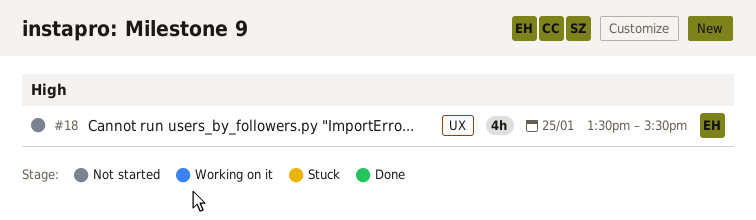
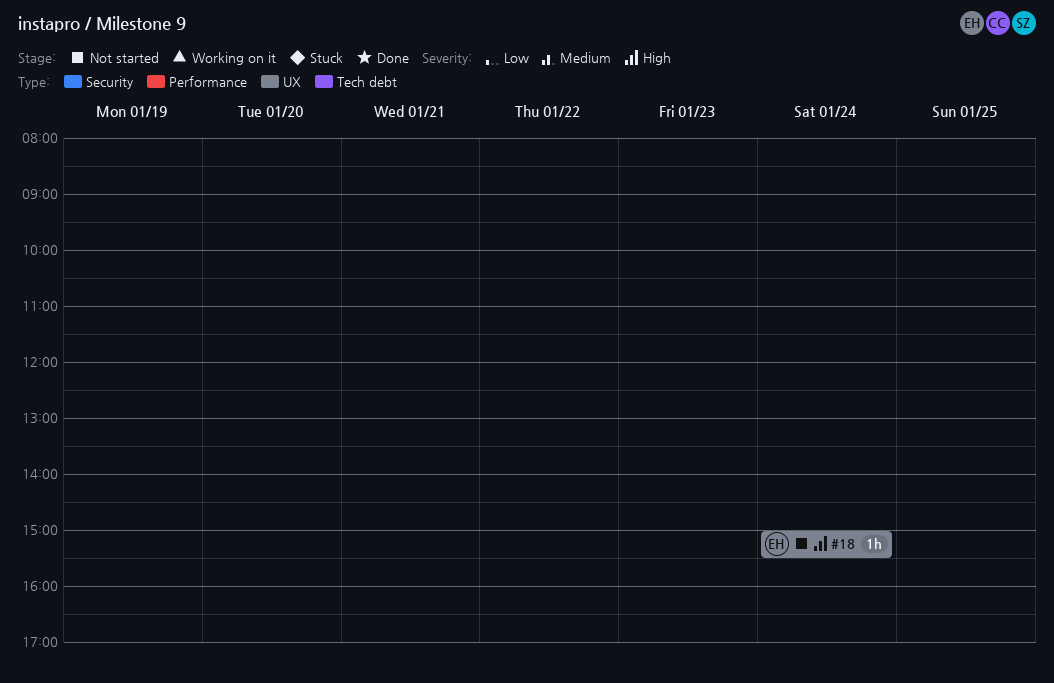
#18, estimate: 4h -> 1h
#18, day: Jan 25 -> Jan 24
#18, begins: 13:30 -> 15:00

